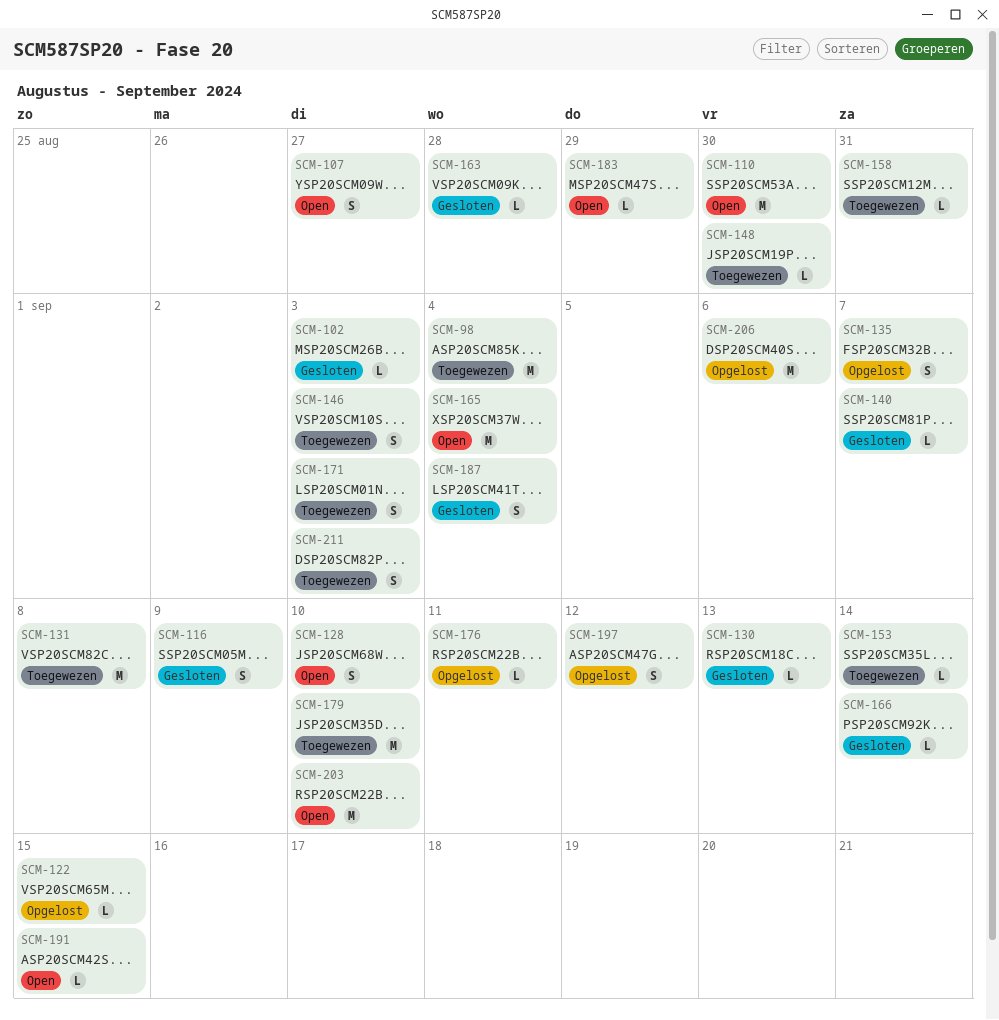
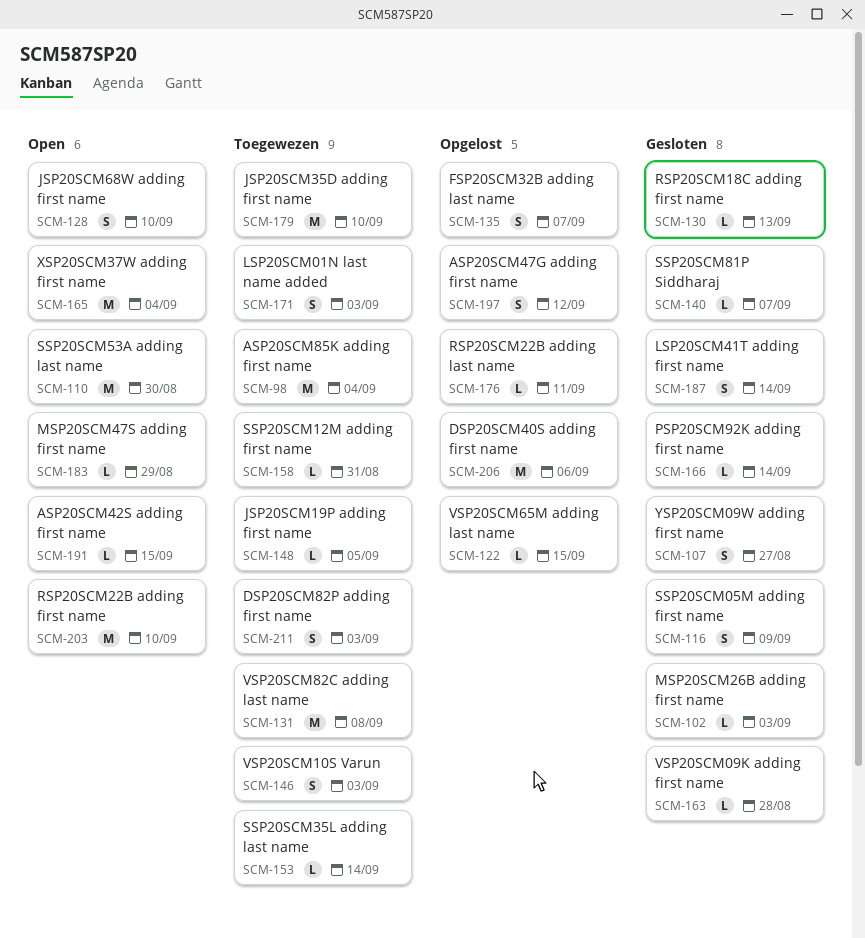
SCM-107, status: Open -> Gesloten
SCM-148, due: Aug 30 -> Sep 5
SCM-187, due: Sep 4 -> Sep 14

